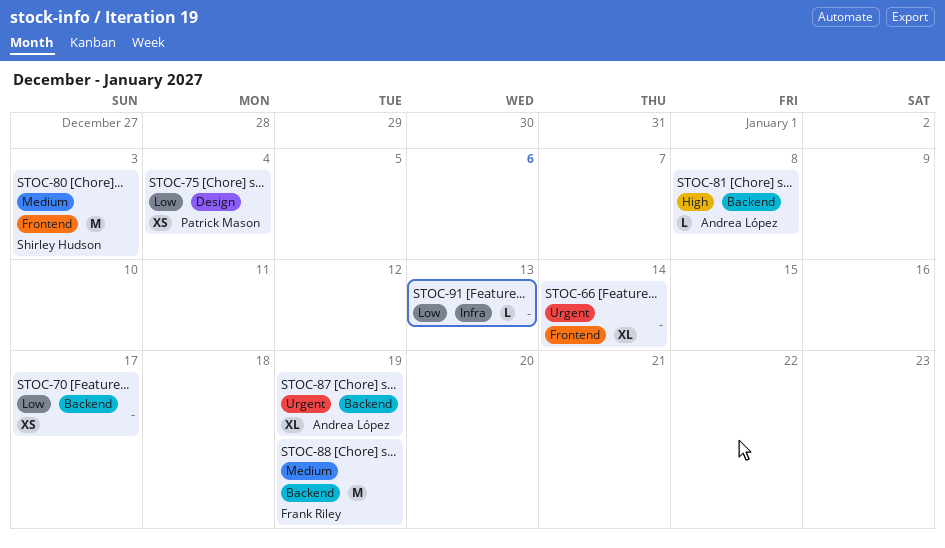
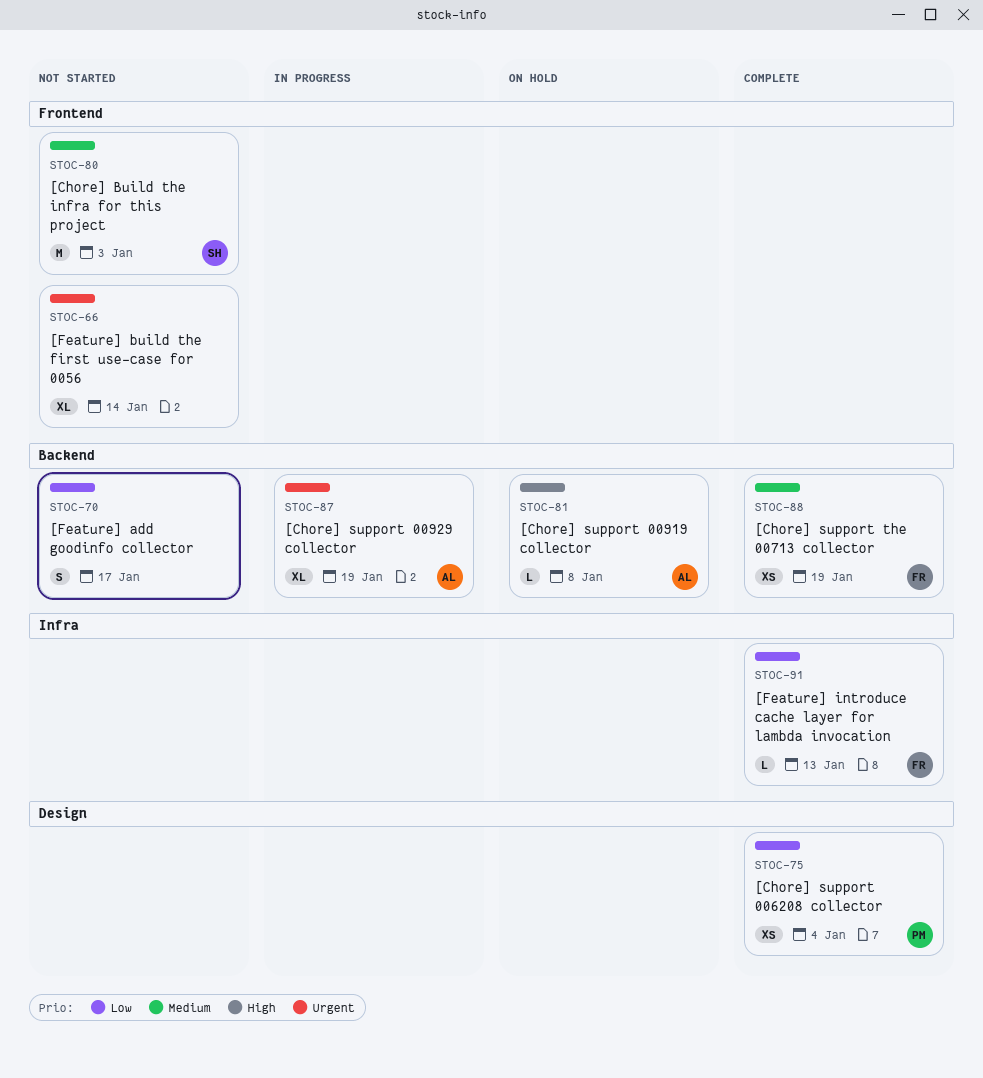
STOC-70, estimate: XS -> S
STOC-88, estimate: M -> XS
STOC-91, owner: none -> Frank Riley

